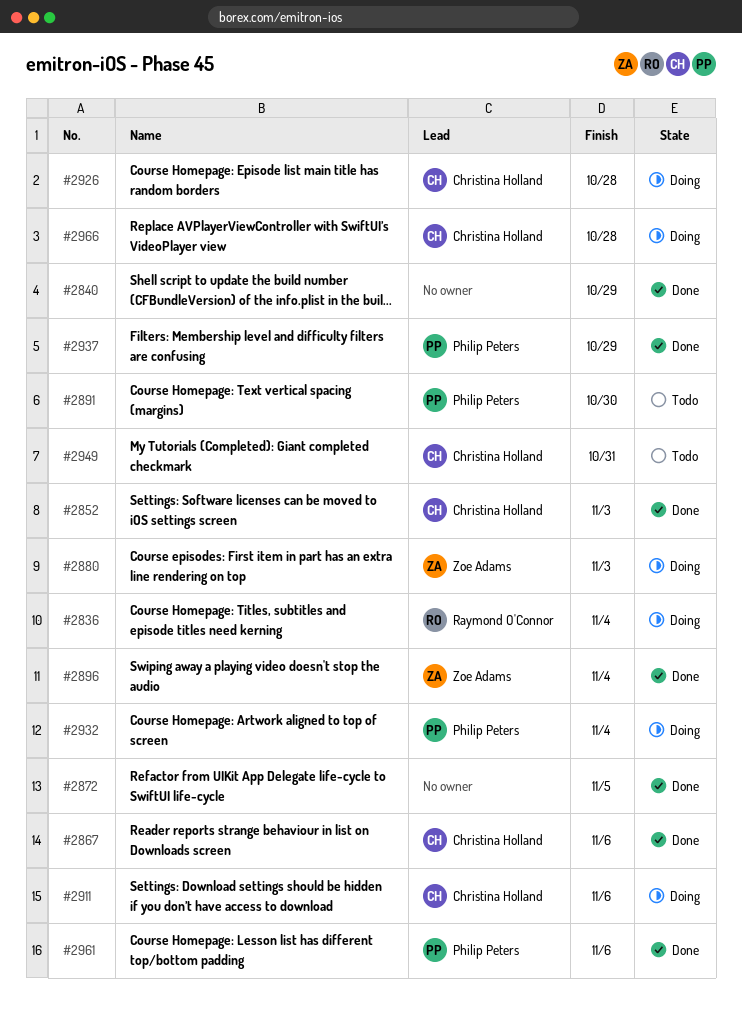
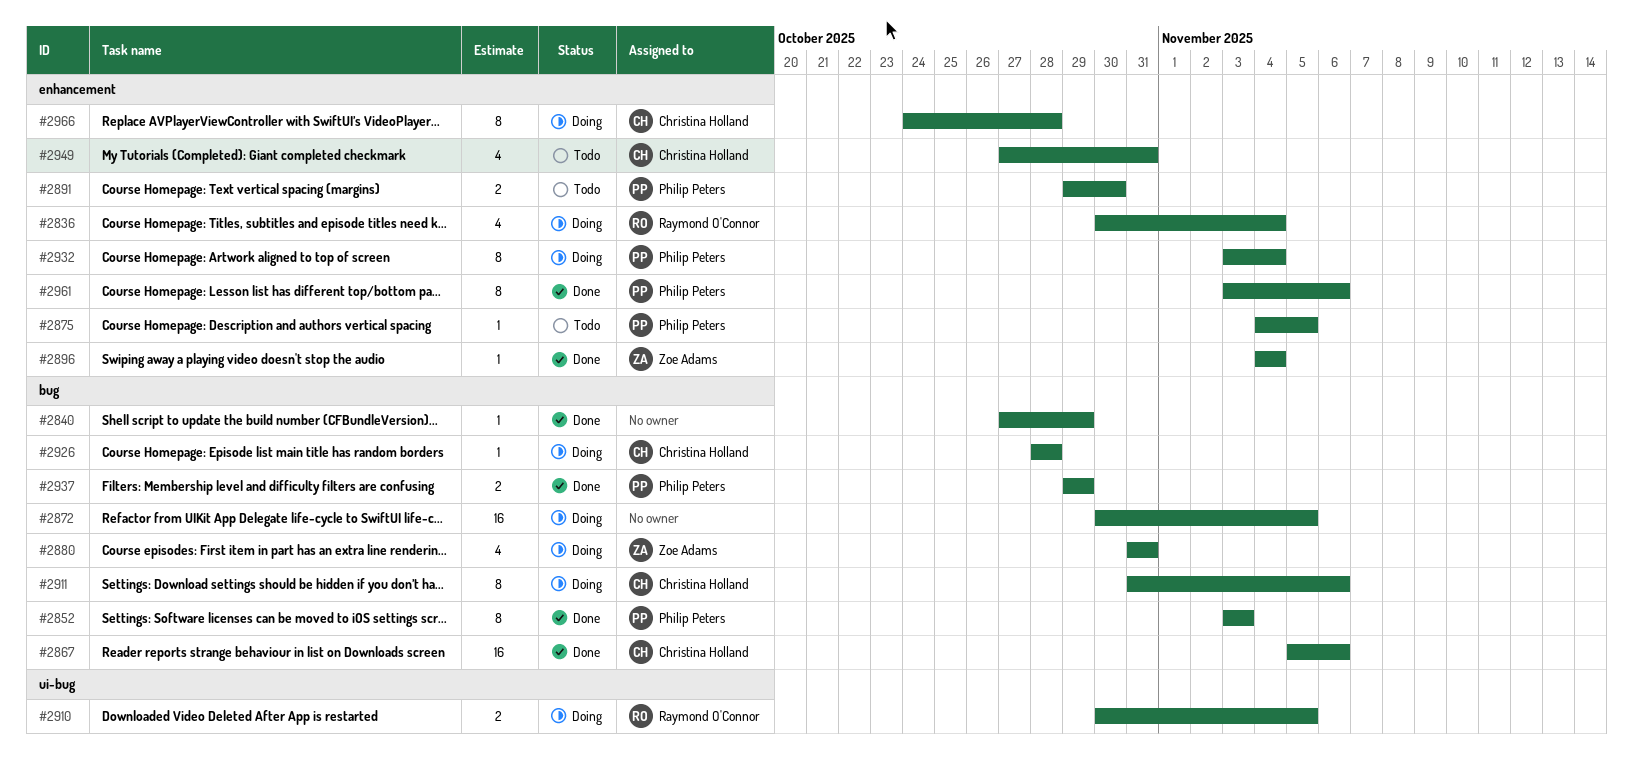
#2852, owner: Christina Holland -> Philip Peters
#2872, status: Done -> Doing
#2875: none -> present
#2880, due: Nov 3 -> Oct 31
#2910: none -> present

